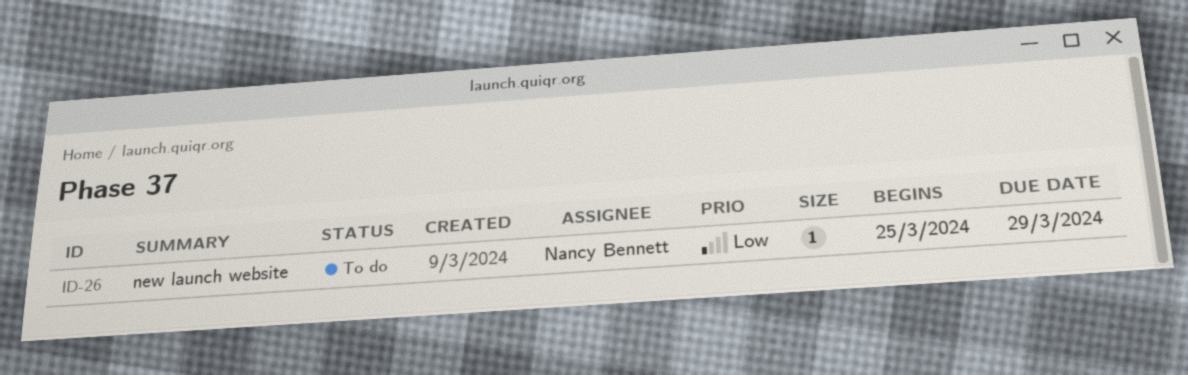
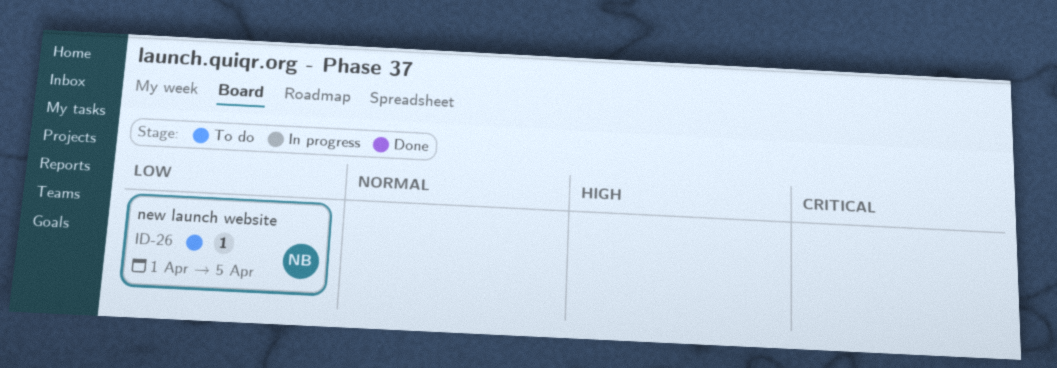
ID-26, start: Mar 25 -> Apr 1
ID-26, due: Mar 29 -> Apr 5

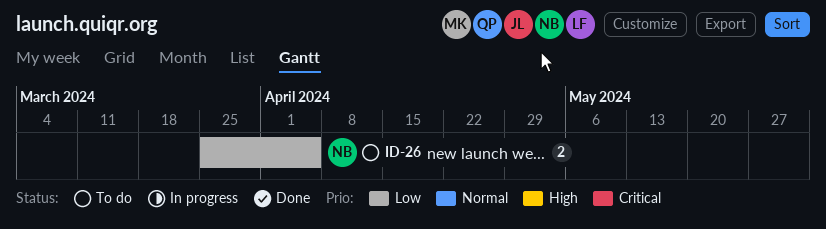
ID-26, estimate: 1 -> 2
ID-26, start: Apr 1 -> Mar 25

